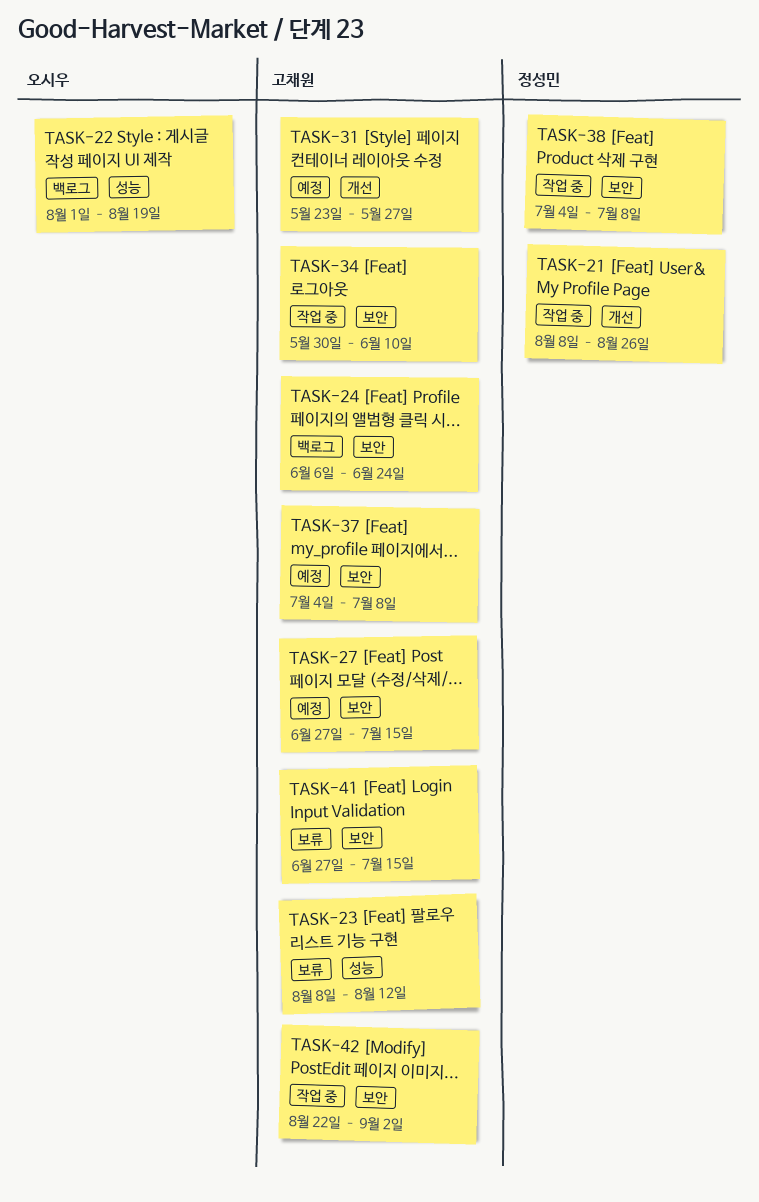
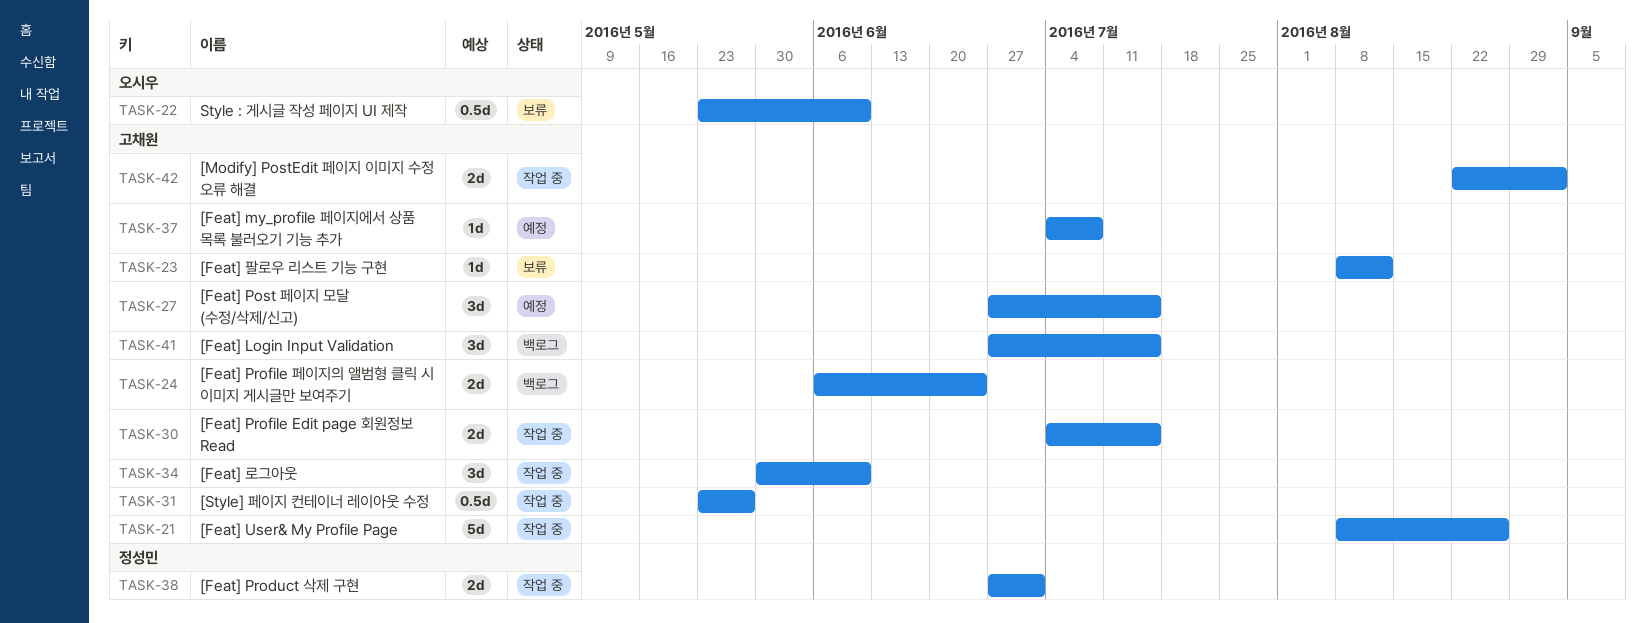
TASK-21, owner: 정성민 -> 고채원
TASK-22, status: 백로그 -> 보류
TASK-22, start: Aug 1 -> May 23
TASK-22, due: Aug 19 -> Jun 10
TASK-30: none -> present
TASK-31, status: 예정 -> 작업 중
TASK-38, start: Jul 4 -> Jun 27
TASK-38, due: Jul 8 -> Jul 1
TASK-41, status: 보류 -> 백로그

